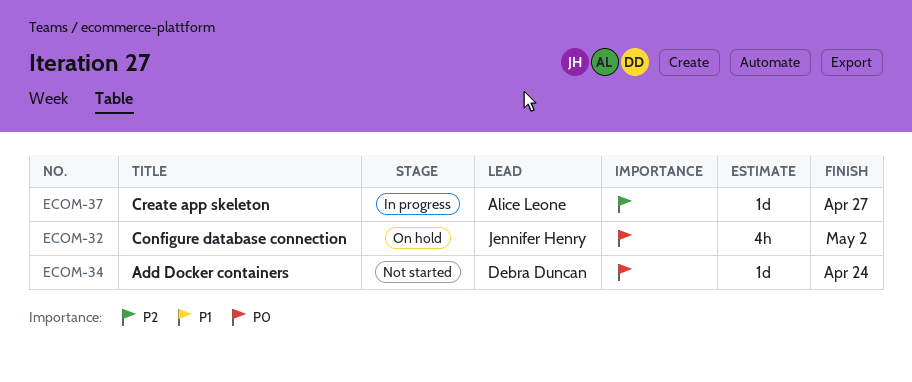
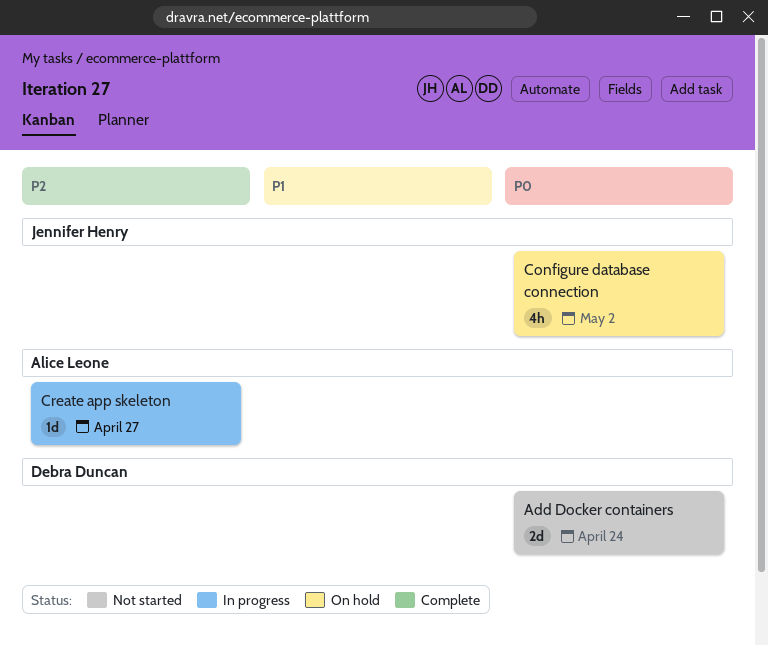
Add Docker containers, estimate: 1d -> 2d

